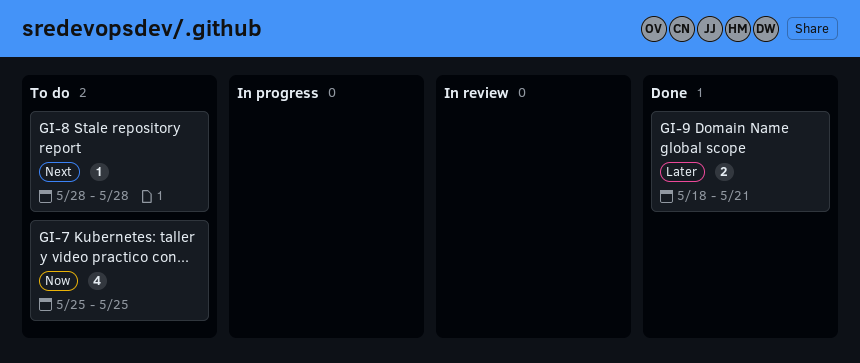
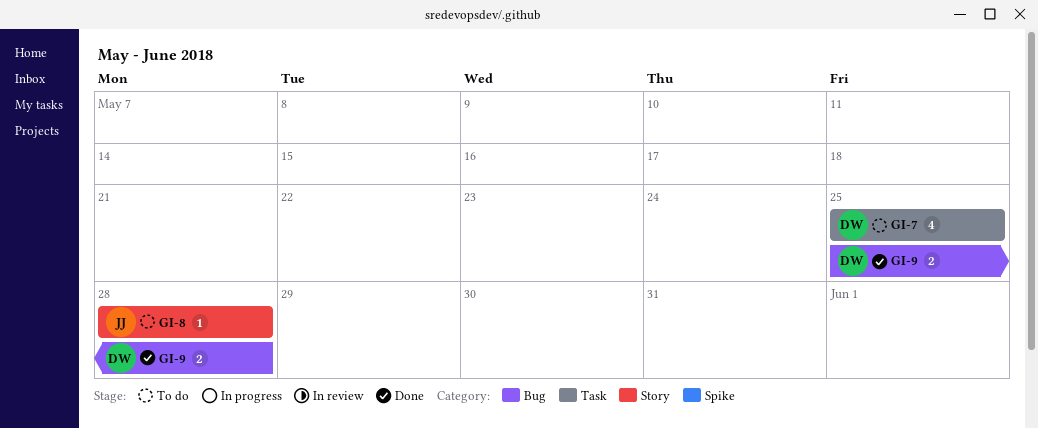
GI-9, start: May 18 -> May 25
GI-9, due: May 21 -> May 28

